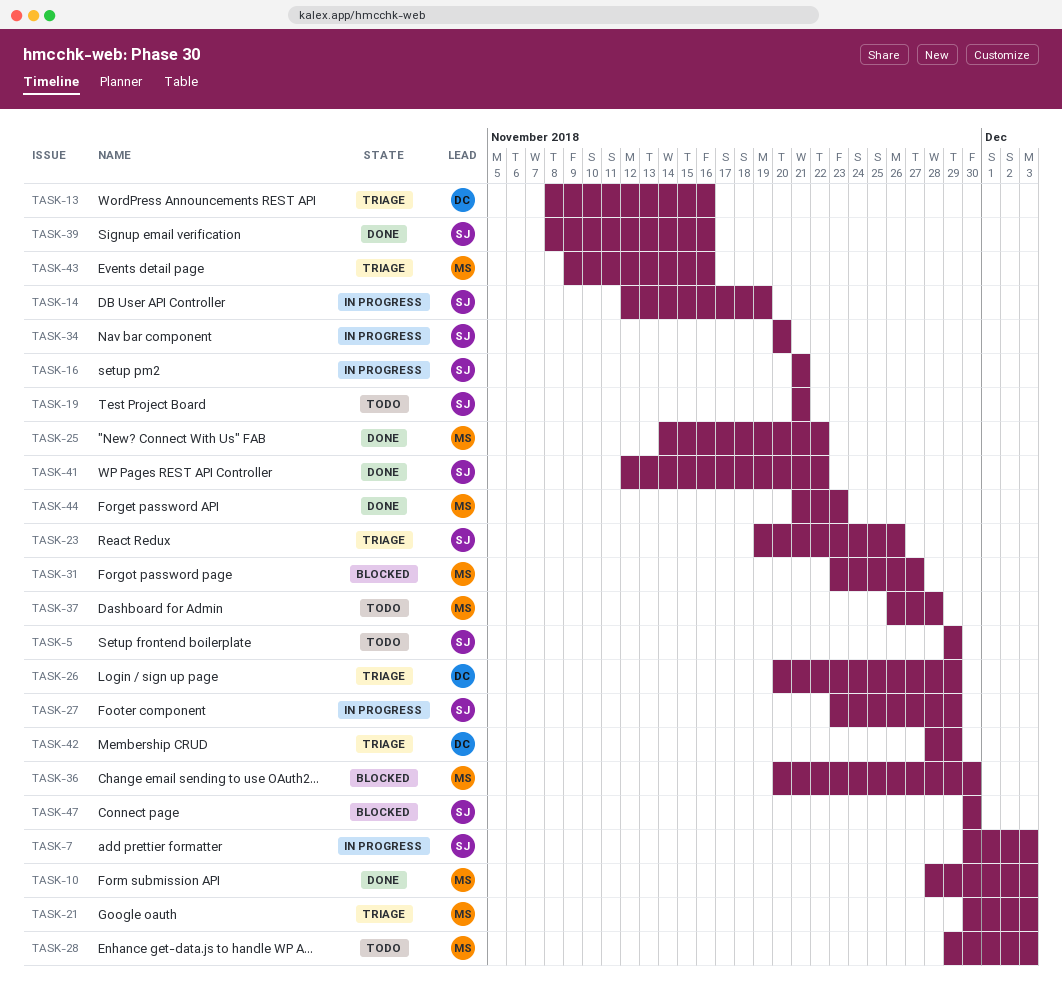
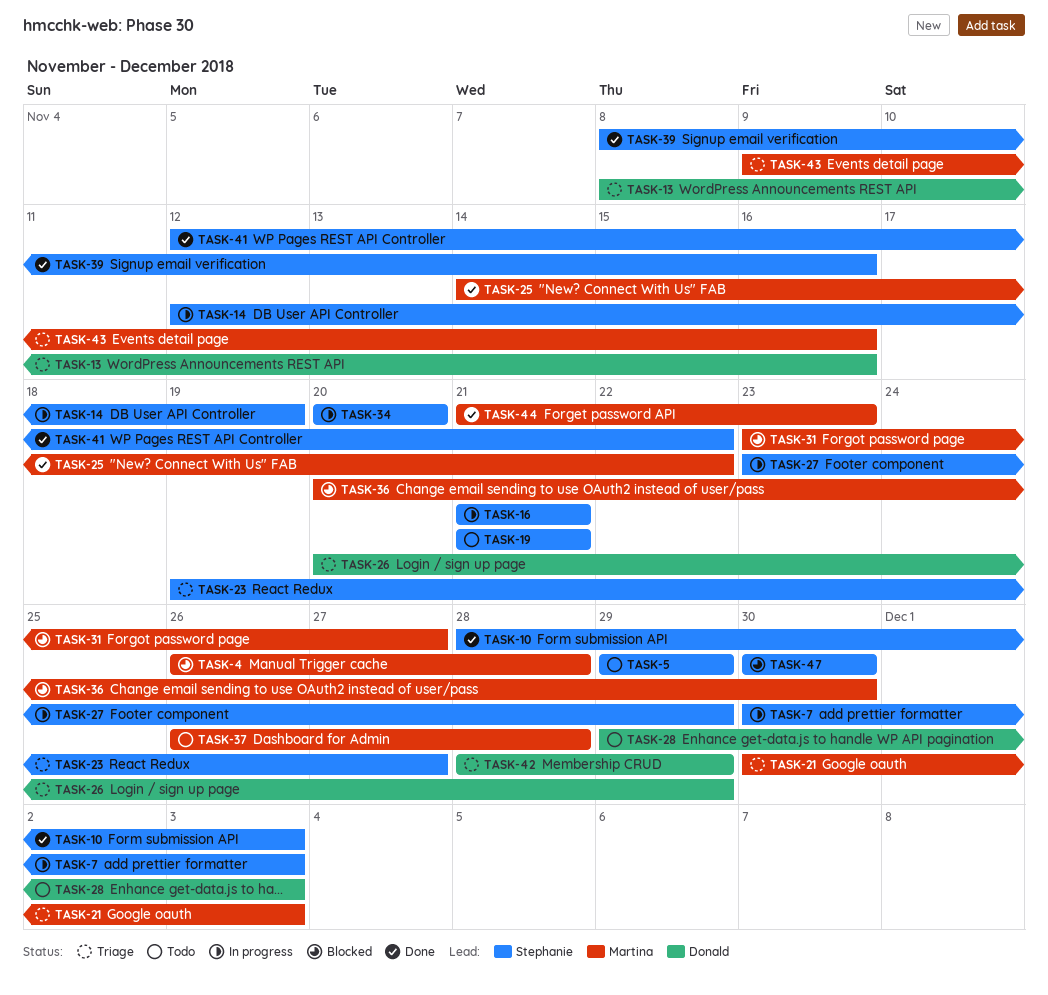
TASK-4: none -> present
TASK-10, owner: Martina -> Stephanie
TASK-23, due: Nov 26 -> Nov 27
TASK-28, owner: Martina -> Donald

